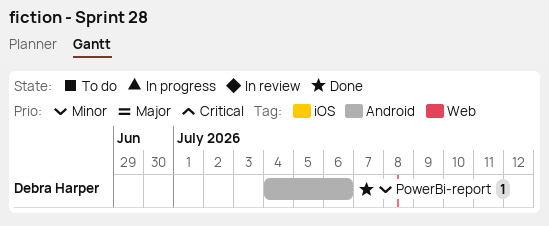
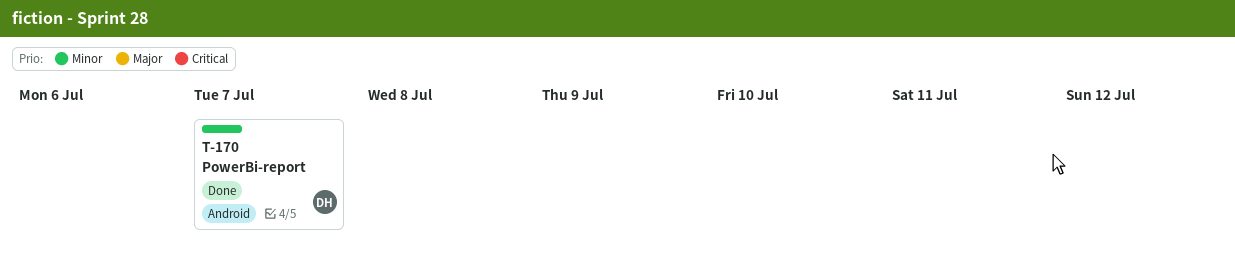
PowerBi-report, due: Jul 6 -> Jul 7

